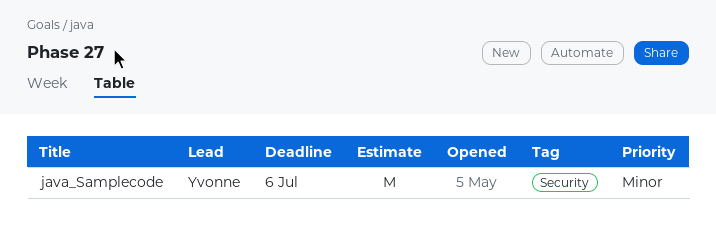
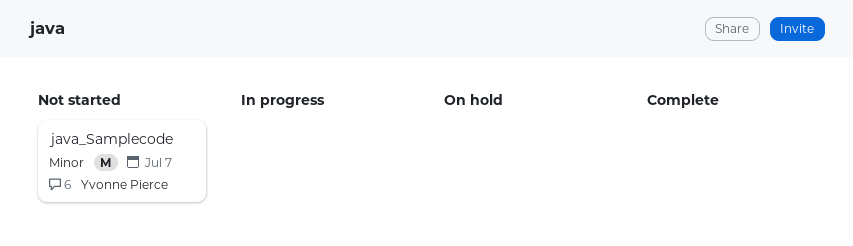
java_Samplecode, due: Jul 6 -> Jul 7

